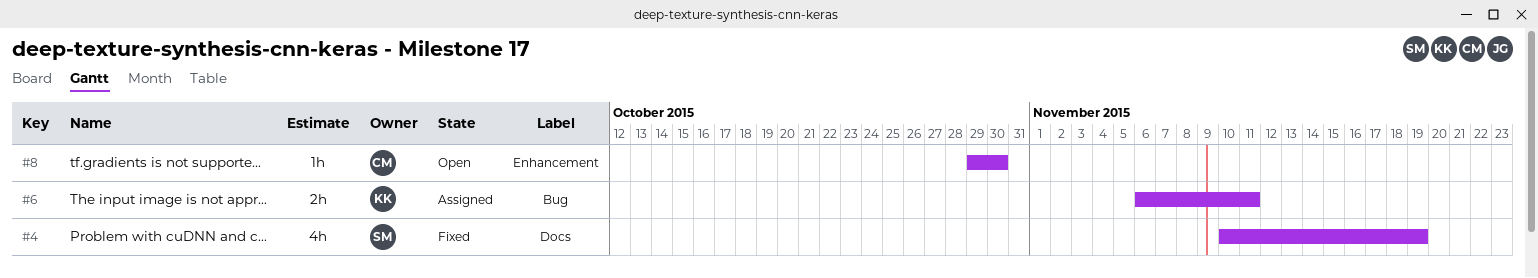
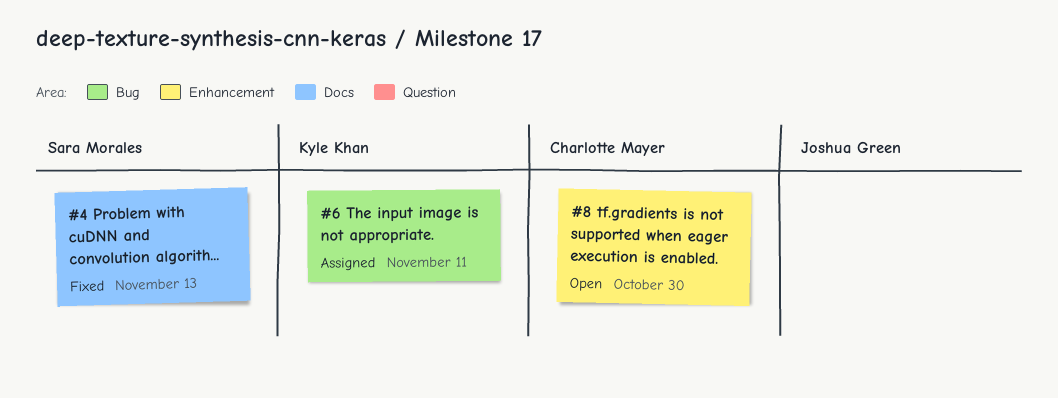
#4, due: Nov 19 -> Nov 13

